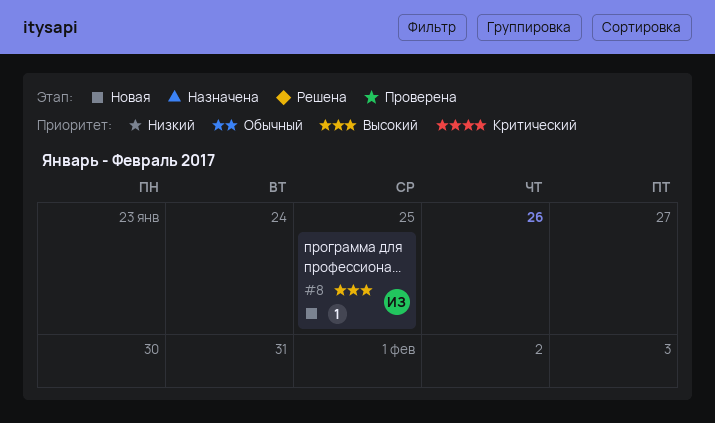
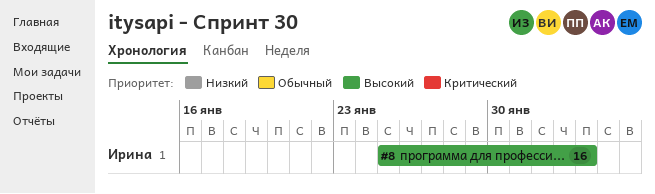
#8, estimate: 1 -> 16
#8, due: Jan 25 -> Feb 3

